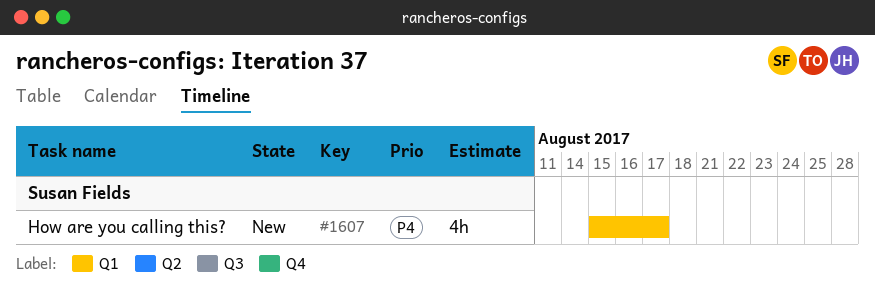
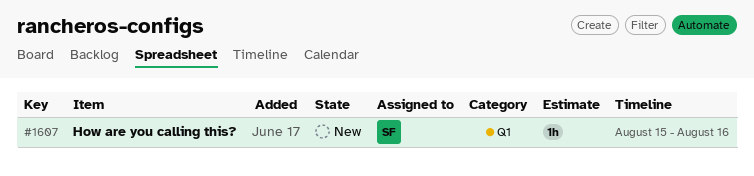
#1607, estimate: 4h -> 1h
#1607, due: Aug 17 -> Aug 16

